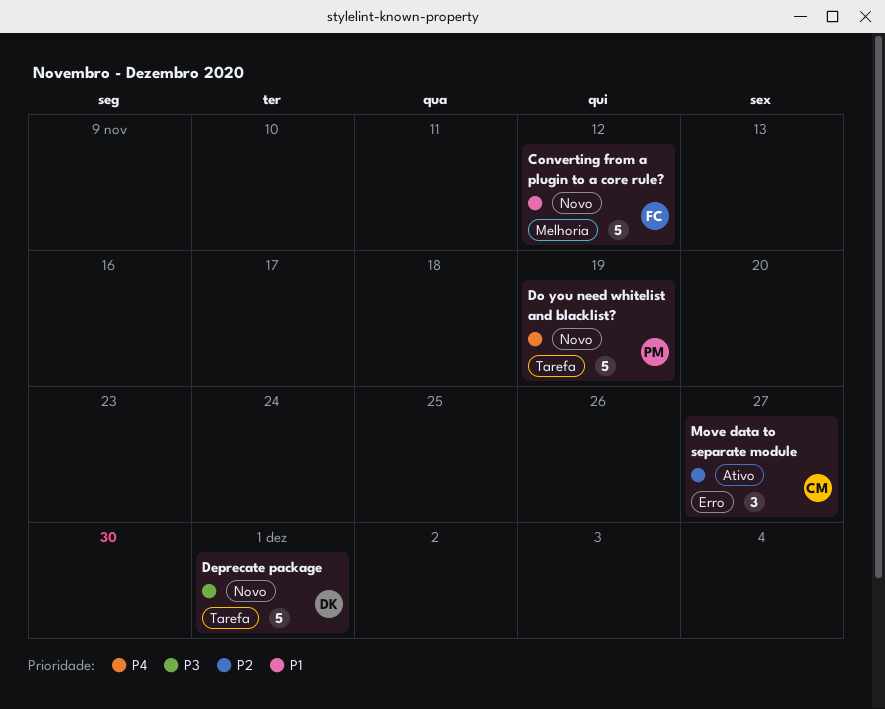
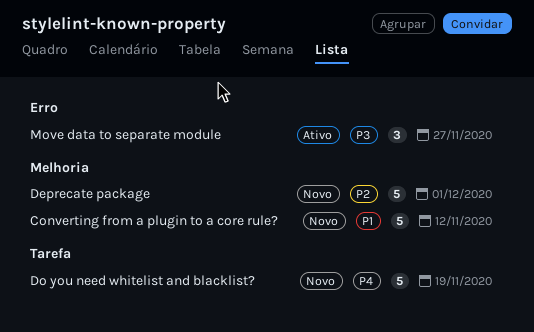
Deprecate package, priority: P3 -> P2
Deprecate package, label: Tarefa -> Melhoria
Move data to separate module, priority: P2 -> P3

